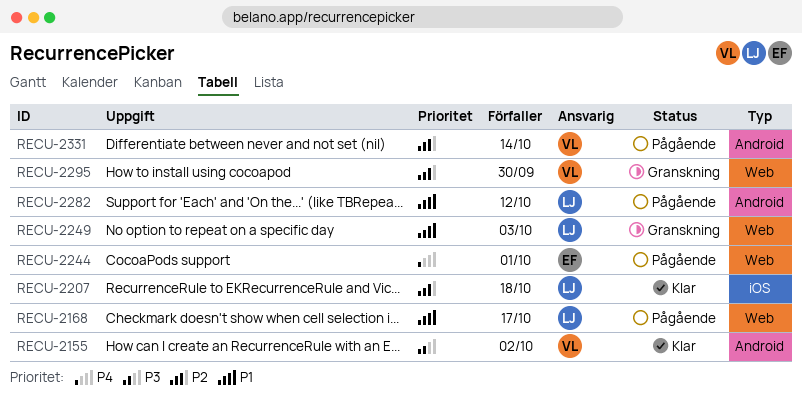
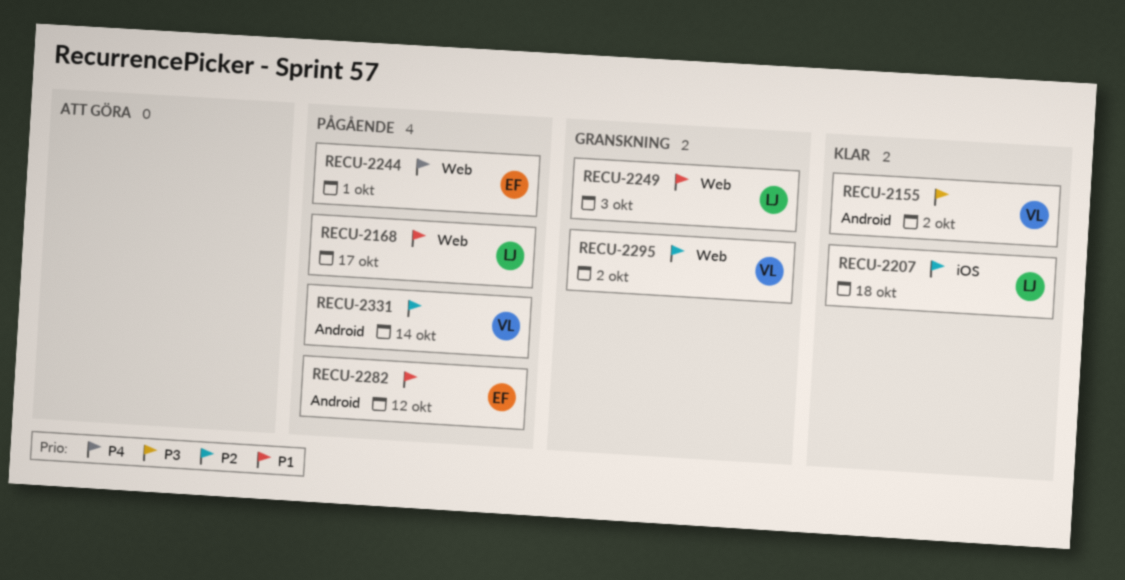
RECU-2282, owner: LJ -> EF
RECU-2295, due: Sep 30 -> Oct 2

